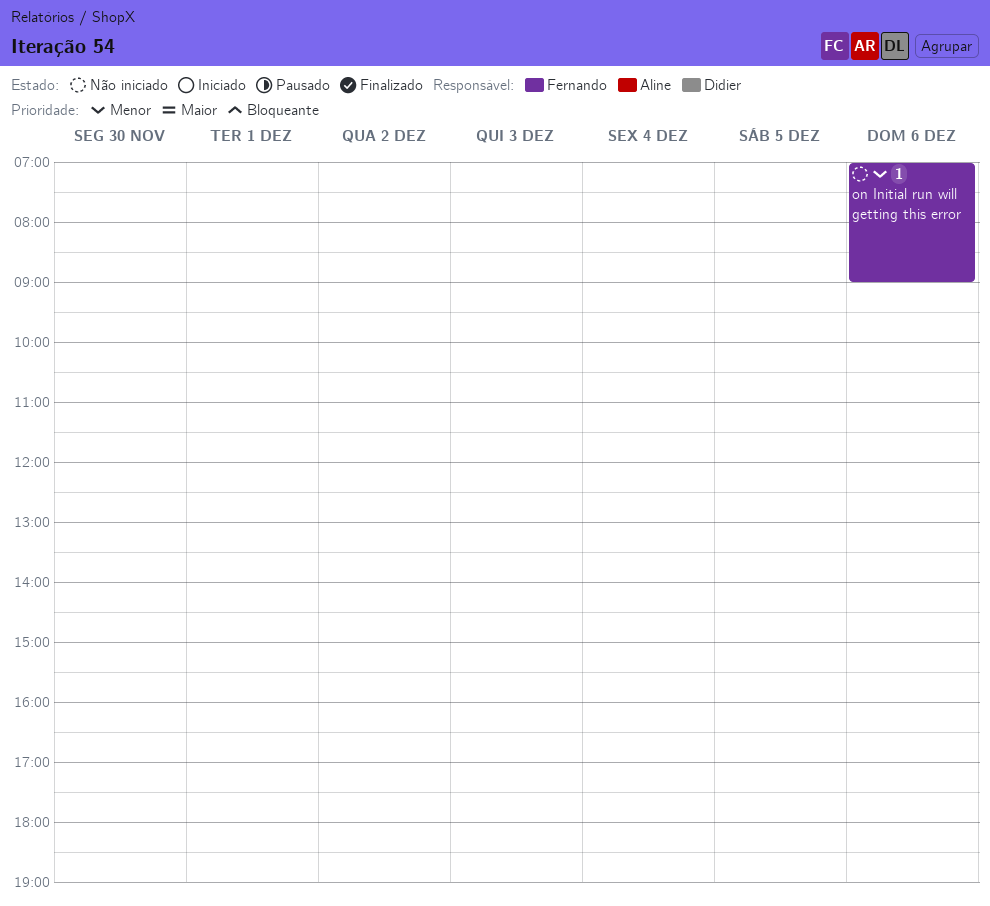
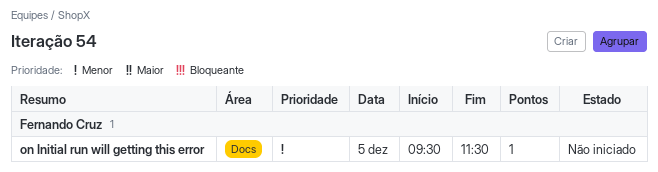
on Initial run will getting this error, day: Dec 6 -> Dec 5
on Initial run will getting this error, begins: 07:00 -> 09:30
on Initial run will getting this error, ends: 09:00 -> 11:30

